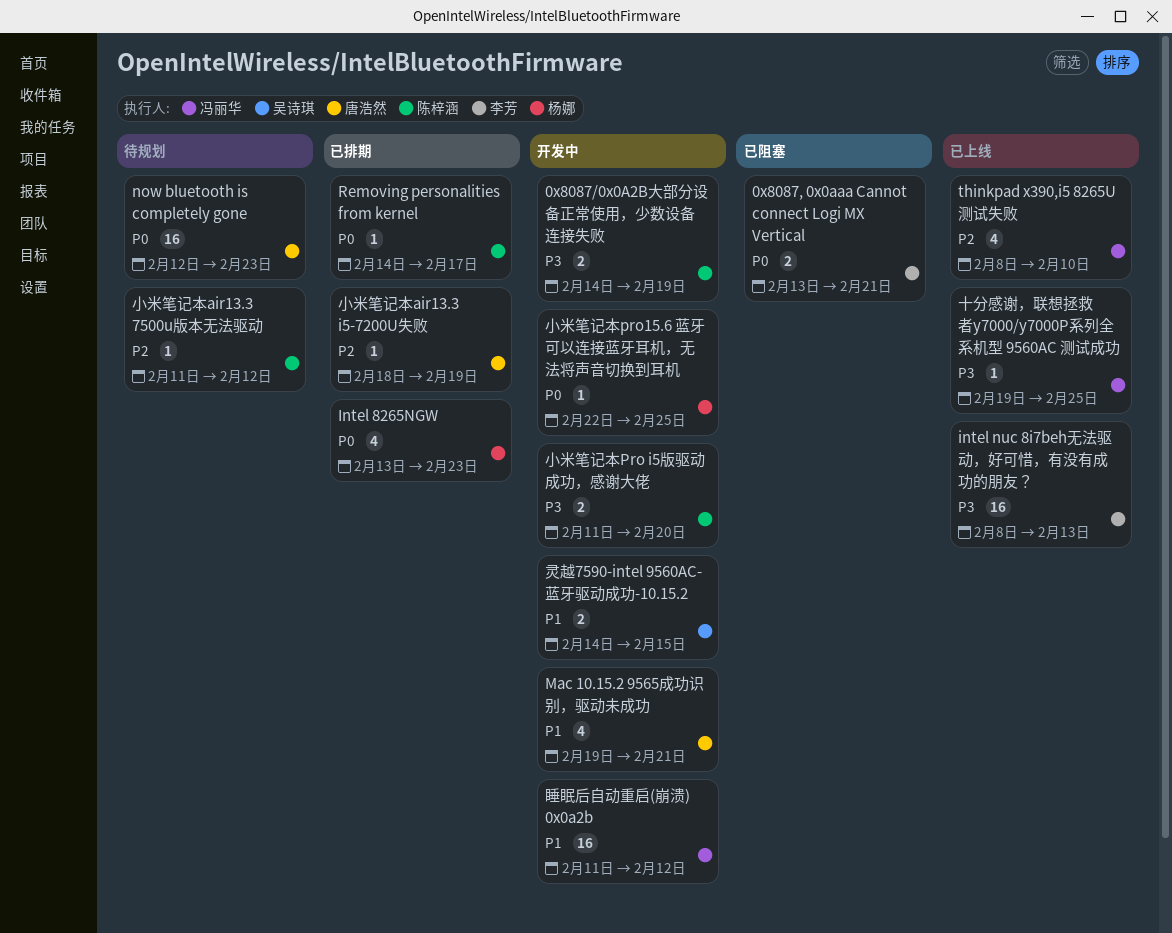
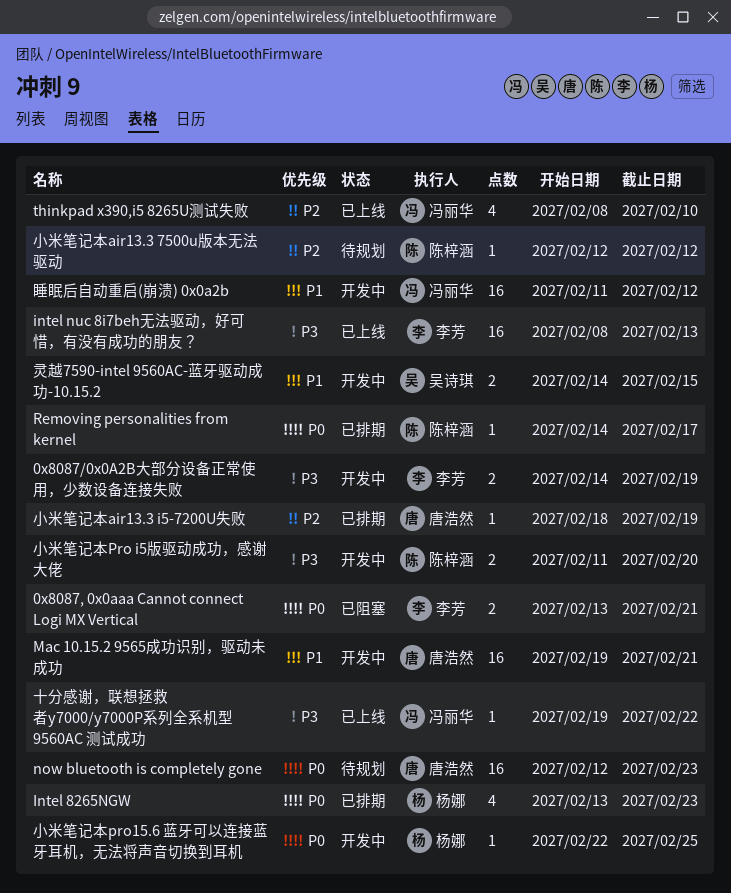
0x8087/0x0A2B大部分设备正常使用，少数设备连接失败, owner: 陈梓涵 -> 李芳
Mac 10.15.2 9565成功识别，驱动未成功, estimate: 4 -> 16
十分感谢，联想拯救者y7000/y7000P系列全系机型 9560AC 测试成功, due: Feb 25 -> Feb 22
小米笔记本air13.3 7500u版本无法驱动, start: Feb 11 -> Feb 12

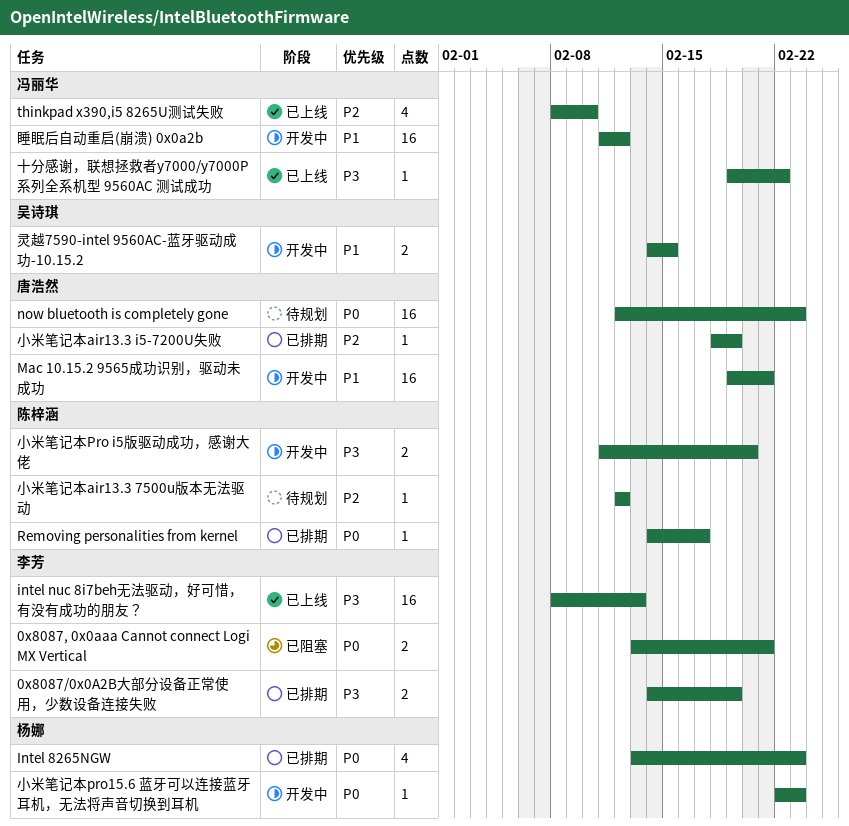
0x8087/0x0A2B大部分设备正常使用，少数设备连接失败, status: 开发中 -> 已排期
小米笔记本pro15.6 蓝牙可以连接蓝牙耳机，无法将声音切换到耳机, due: Feb 25 -> Feb 23

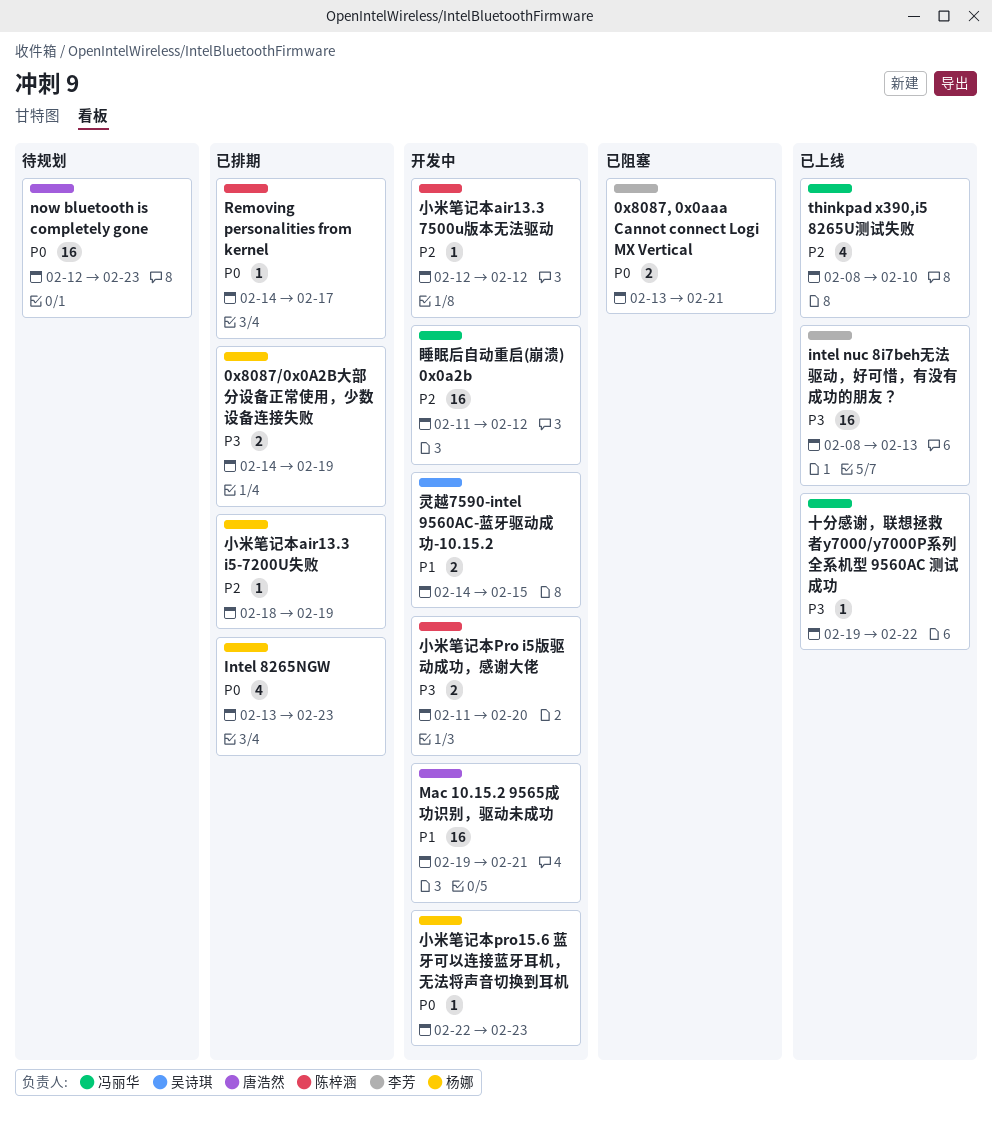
0x8087/0x0A2B大部分设备正常使用，少数设备连接失败, owner: 李芳 -> 杨娜
小米笔记本air13.3 7500u版本无法驱动, status: 待规划 -> 开发中
小米笔记本air13.3 i5-7200U失败, owner: 唐浩然 -> 杨娜
睡眠后自动重启(崩溃) 0x0a2b, priority: P1 -> P2

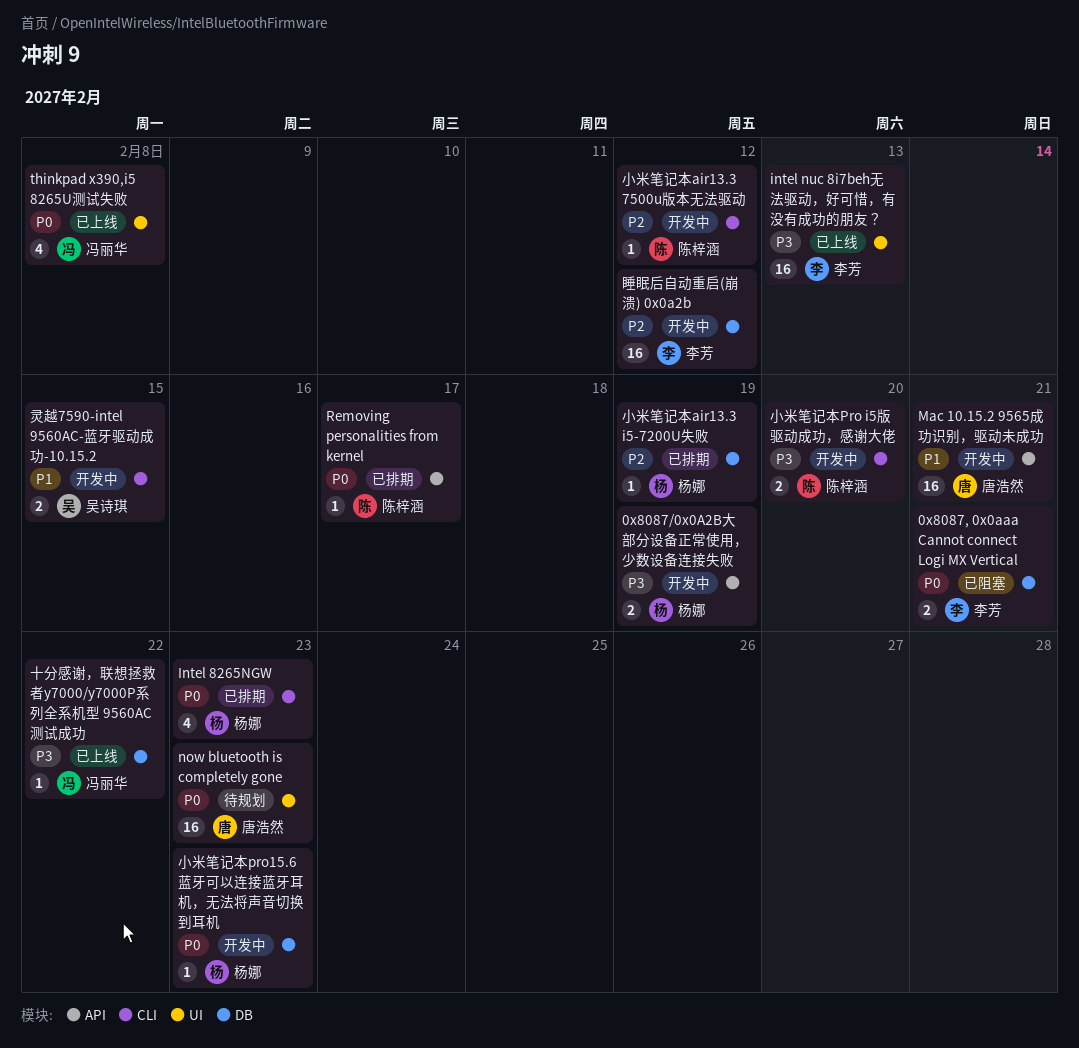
0x8087/0x0A2B大部分设备正常使用，少数设备连接失败, status: 已排期 -> 开发中
thinkpad x390,i5 8265U测试失败, priority: P2 -> P0
thinkpad x390,i5 8265U测试失败, due: Feb 10 -> Feb 8
睡眠后自动重启(崩溃) 0x0a2b, owner: 冯丽华 -> 李芳

